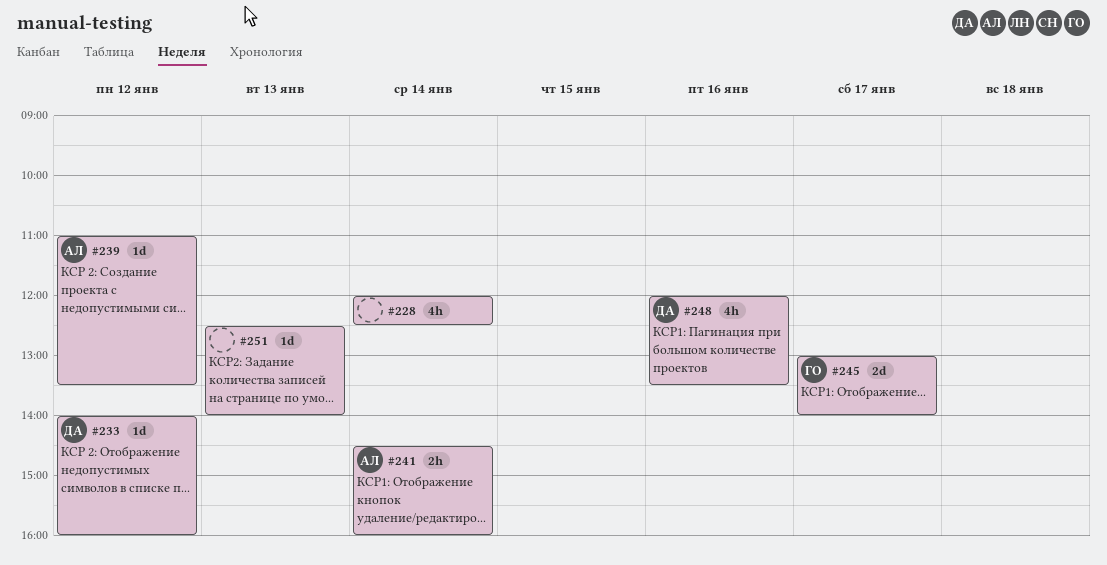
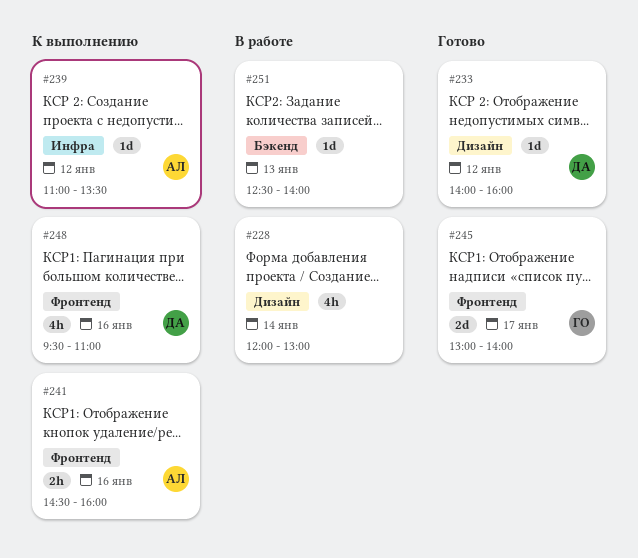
#228, ends: 12:30 -> 13:00
#241, day: Jan 14 -> Jan 16
#248, begins: 12:00 -> 09:30
#248, ends: 13:30 -> 11:00

